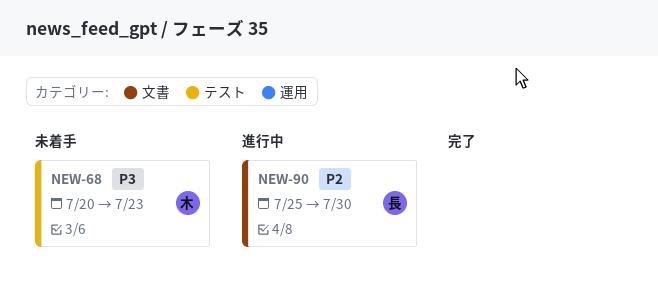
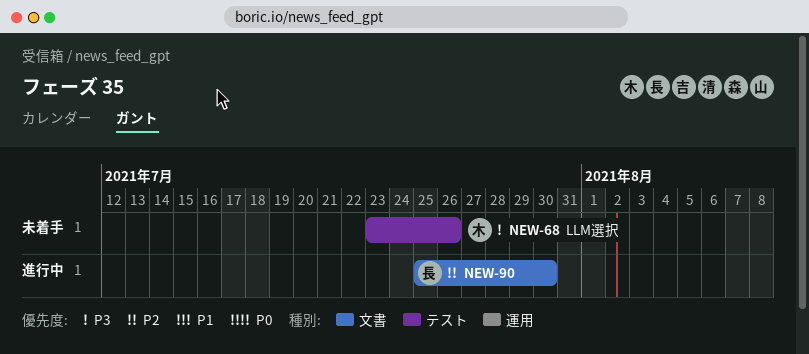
NEW-68, start: Jul 20 -> Jul 23
NEW-68, due: Jul 23 -> Jul 26

